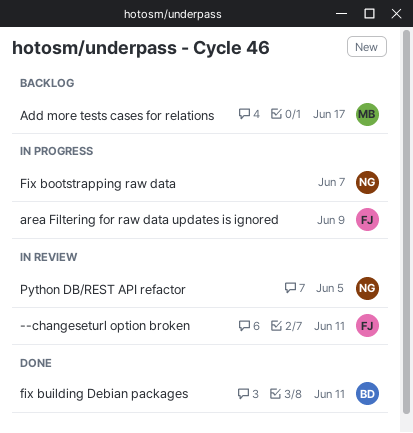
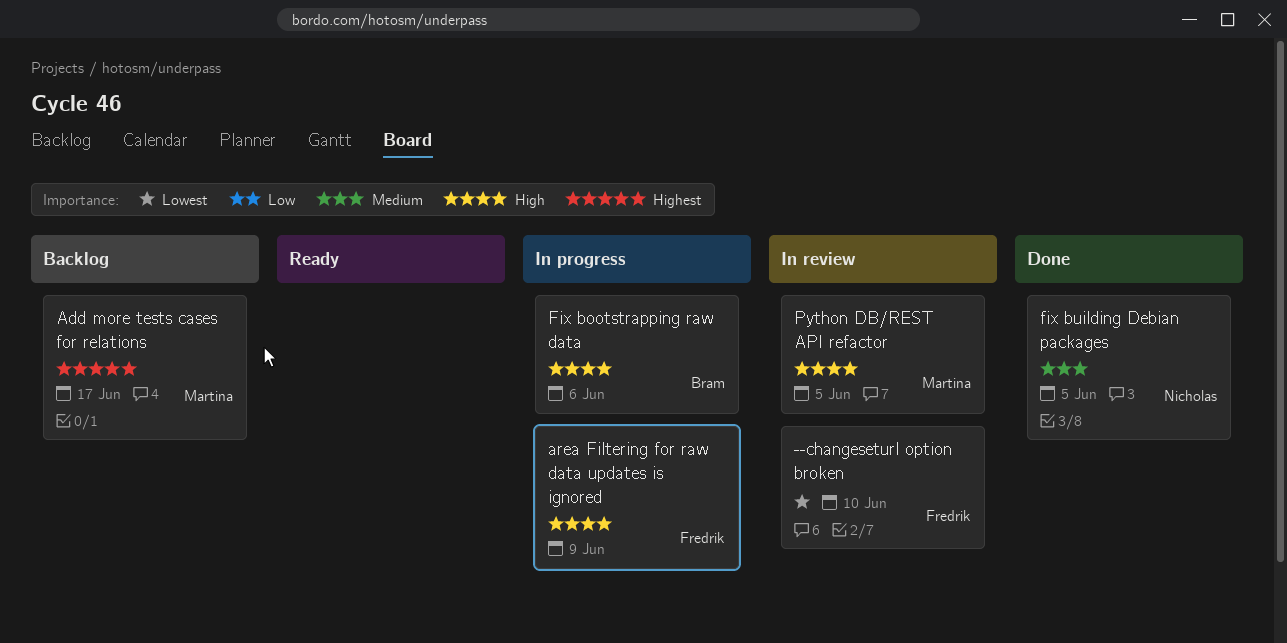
--changeseturl option broken, due: Jun 11 -> Jun 10
Fix bootstrapping raw data, owner: Nicholas -> Bram
Fix bootstrapping raw data, due: Jun 7 -> Jun 6
fix building Debian packages, owner: Bram -> Nicholas
fix building Debian packages, due: Jun 11 -> Jun 5
Python DB/REST API refactor, owner: Nicholas -> Martina

